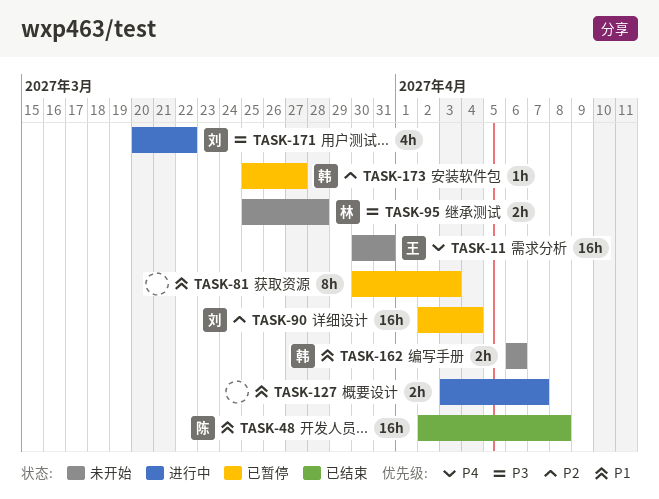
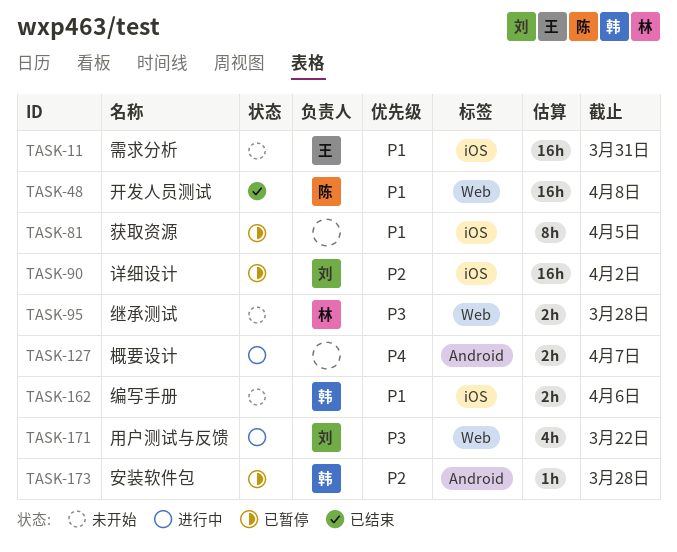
TASK-11, priority: P4 -> P1
TASK-81, due: Apr 3 -> Apr 5
TASK-90, due: Apr 4 -> Apr 2
TASK-127, priority: P1 -> P4
TASK-173, due: Mar 27 -> Mar 28

